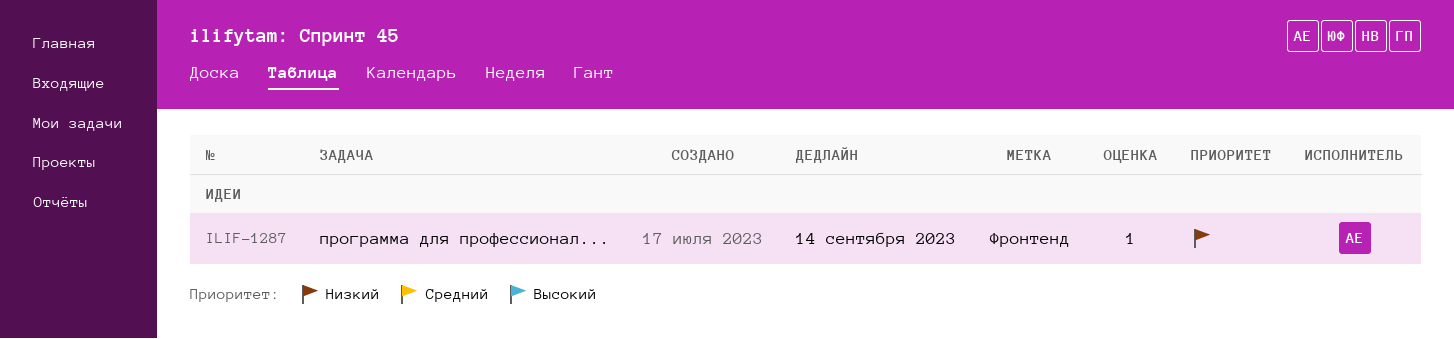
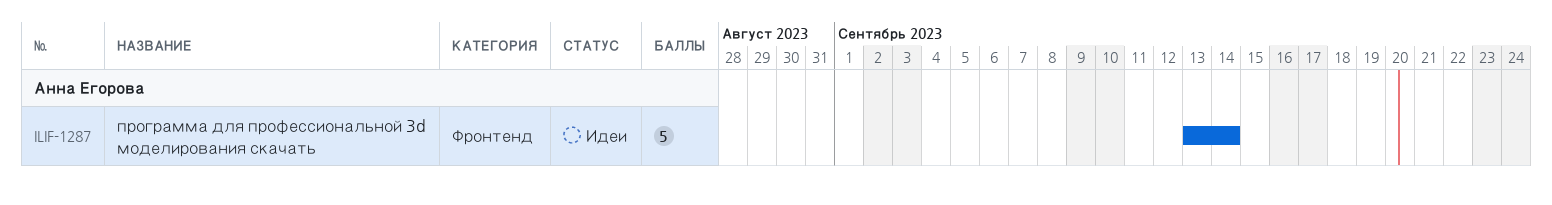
ILIF-1287, estimate: 1 -> 5

